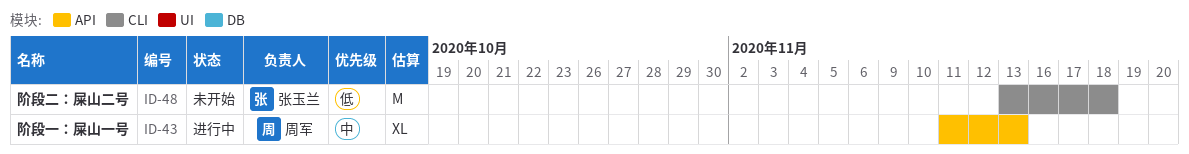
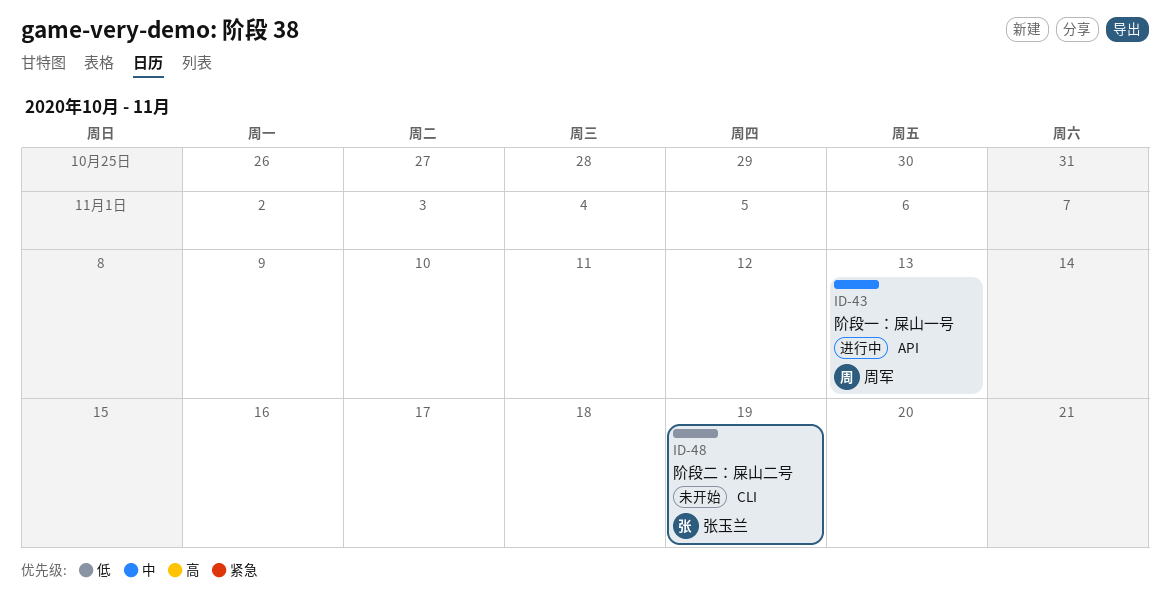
ID-48, due: Nov 18 -> Nov 19

